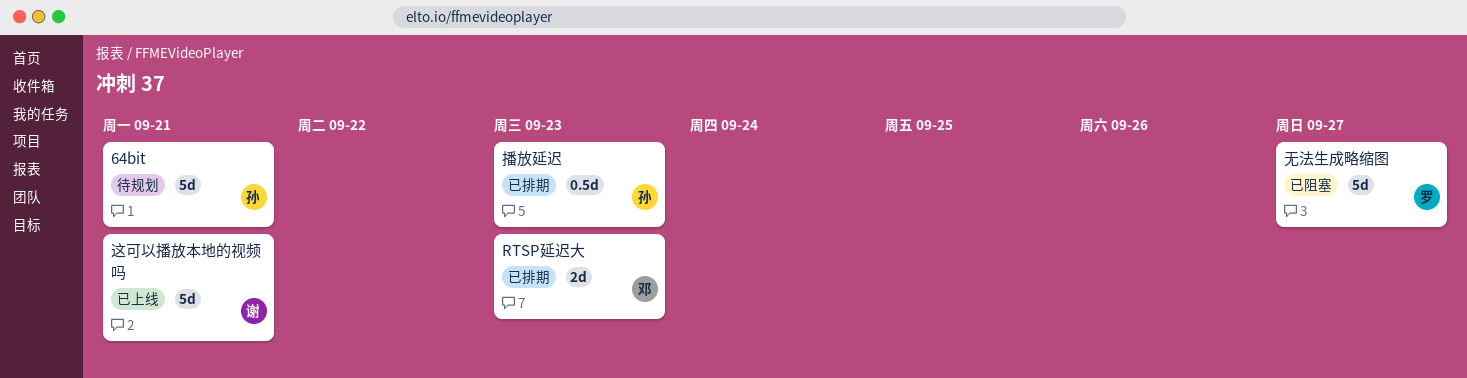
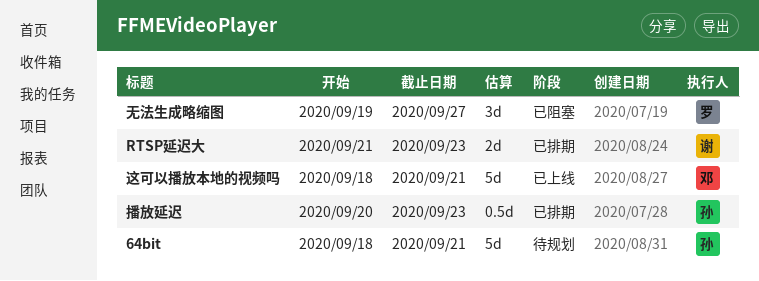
RTSP延迟大, owner: 邓 -> 谢
无法生成略缩图, estimate: 5d -> 3d
这可以播放本地的视频吗, owner: 谢 -> 邓

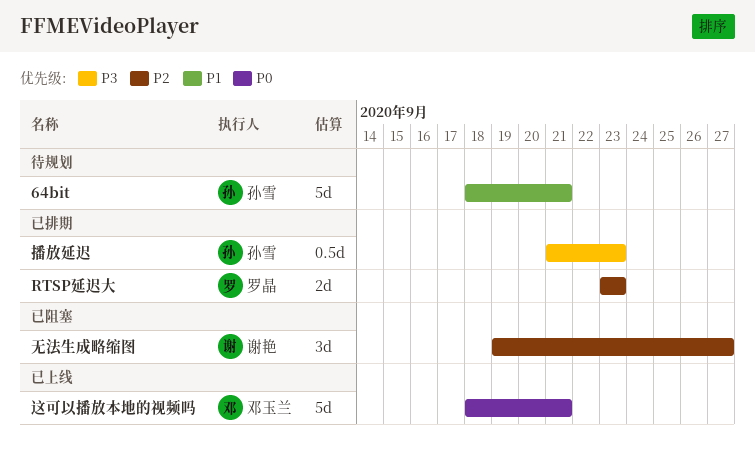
RTSP延迟大, owner: 谢艳 -> 罗晶
RTSP延迟大, start: Sep 21 -> Sep 23
播放延迟, start: Sep 20 -> Sep 21
无法生成略缩图, owner: 罗晶 -> 谢艳

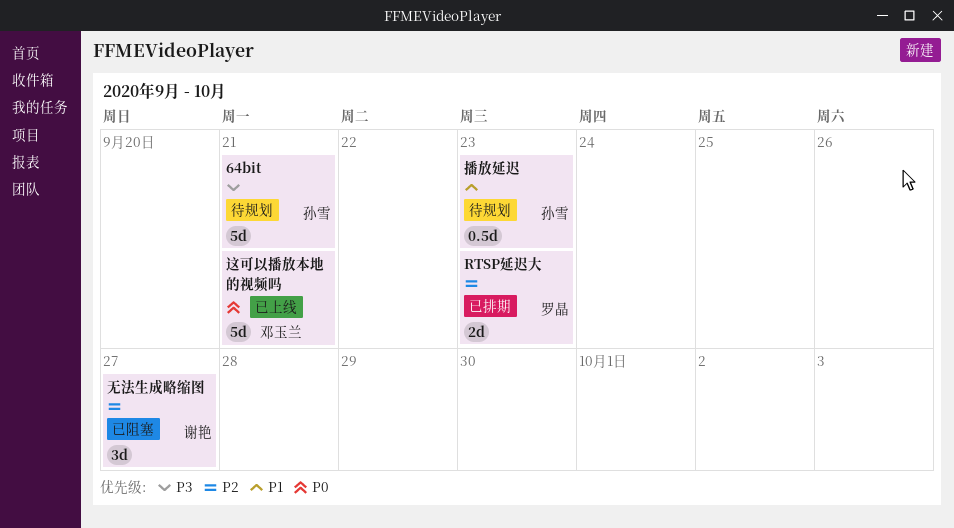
64bit, priority: P1 -> P3
播放延迟, status: 已排期 -> 待规划
播放延迟, priority: P3 -> P1

